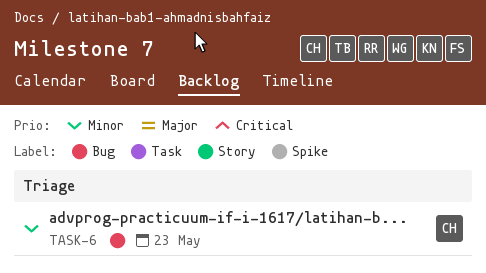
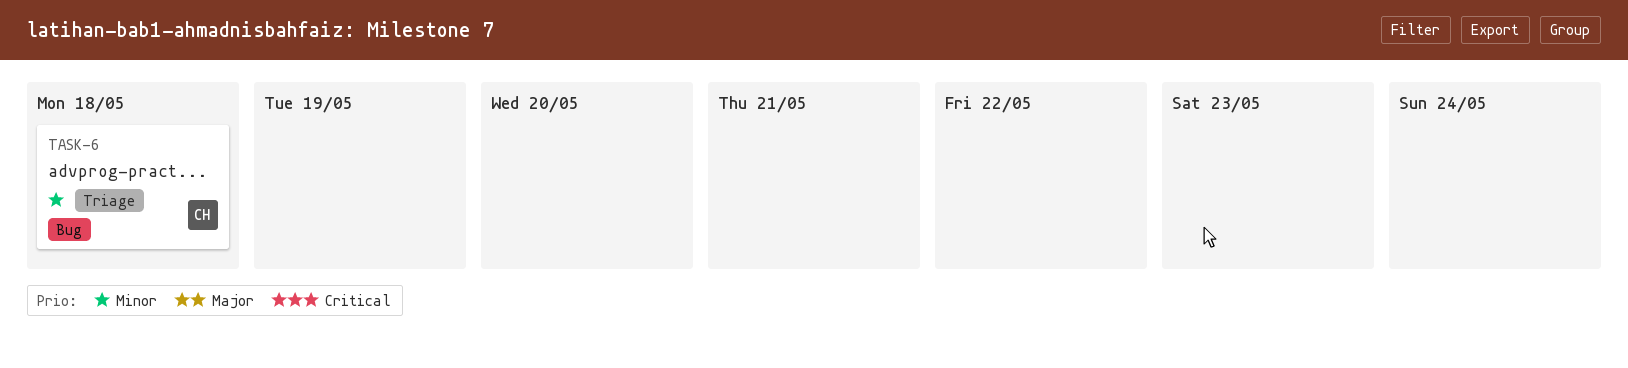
TASK-6, due: May 23 -> May 18

